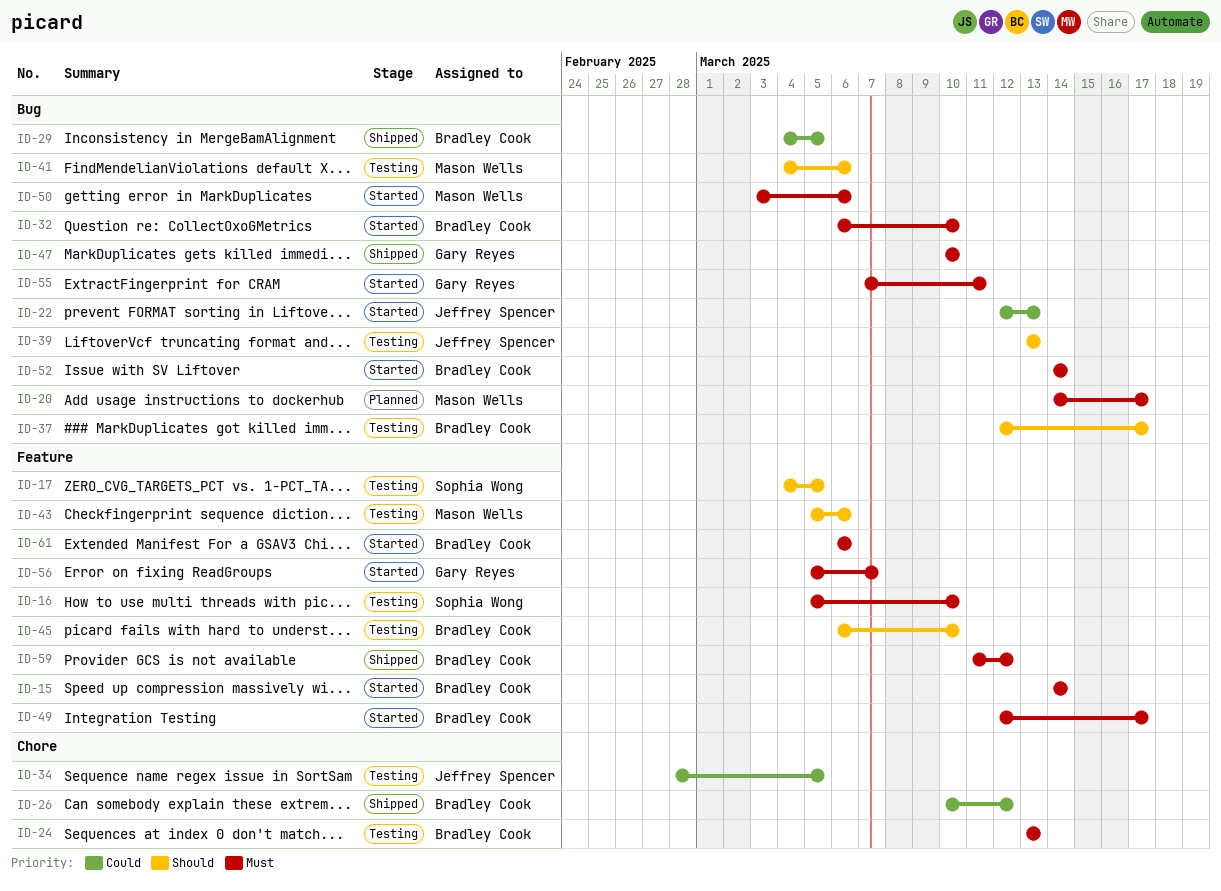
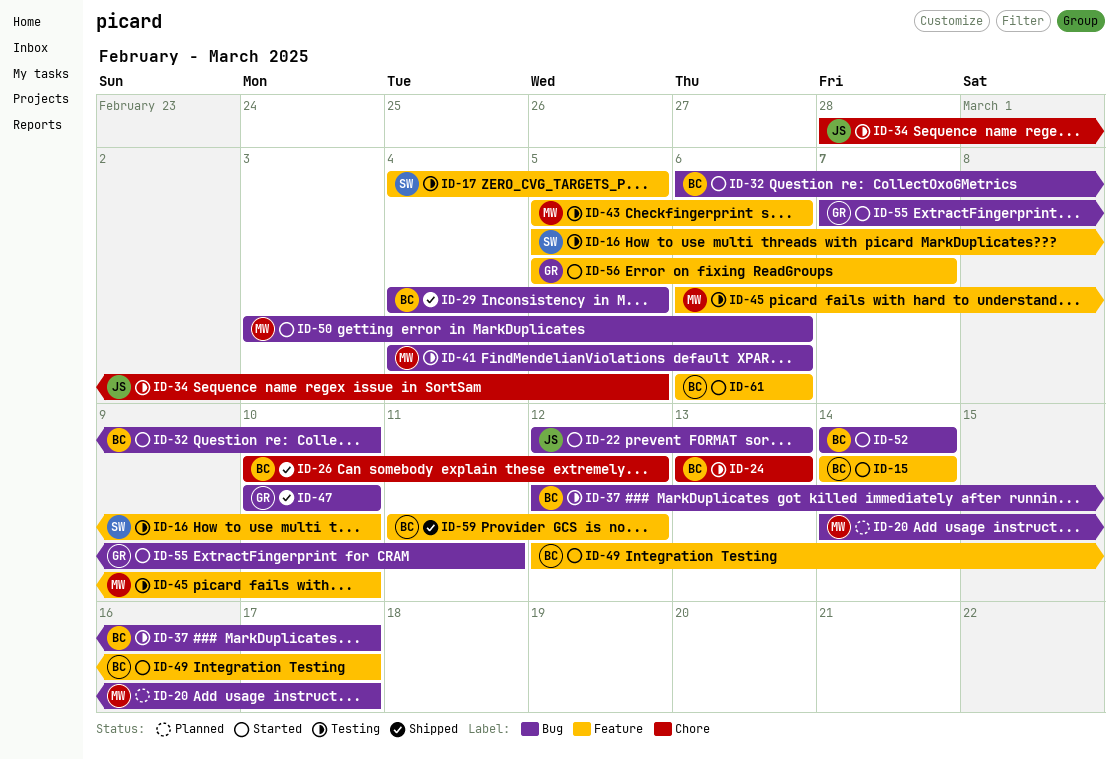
ID-39: present -> none
ID-45, owner: Bradley Cook -> Mason Wells

